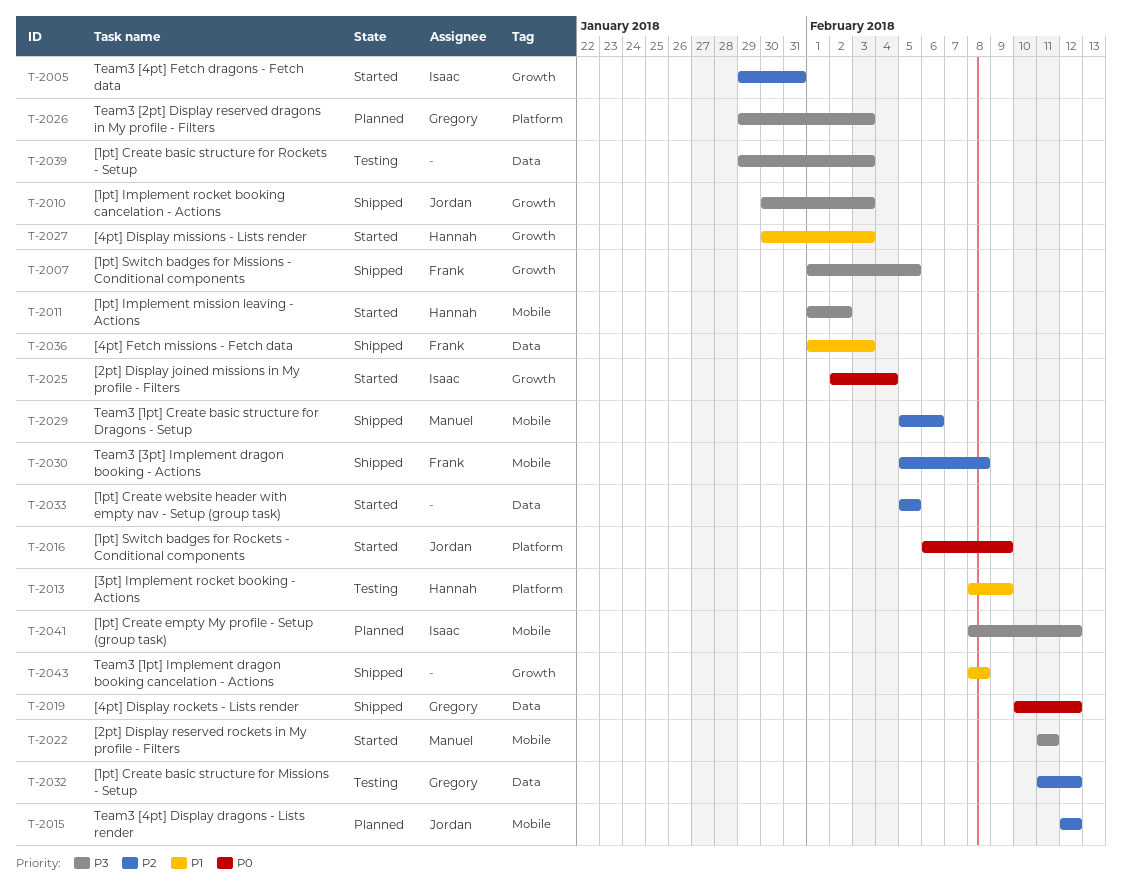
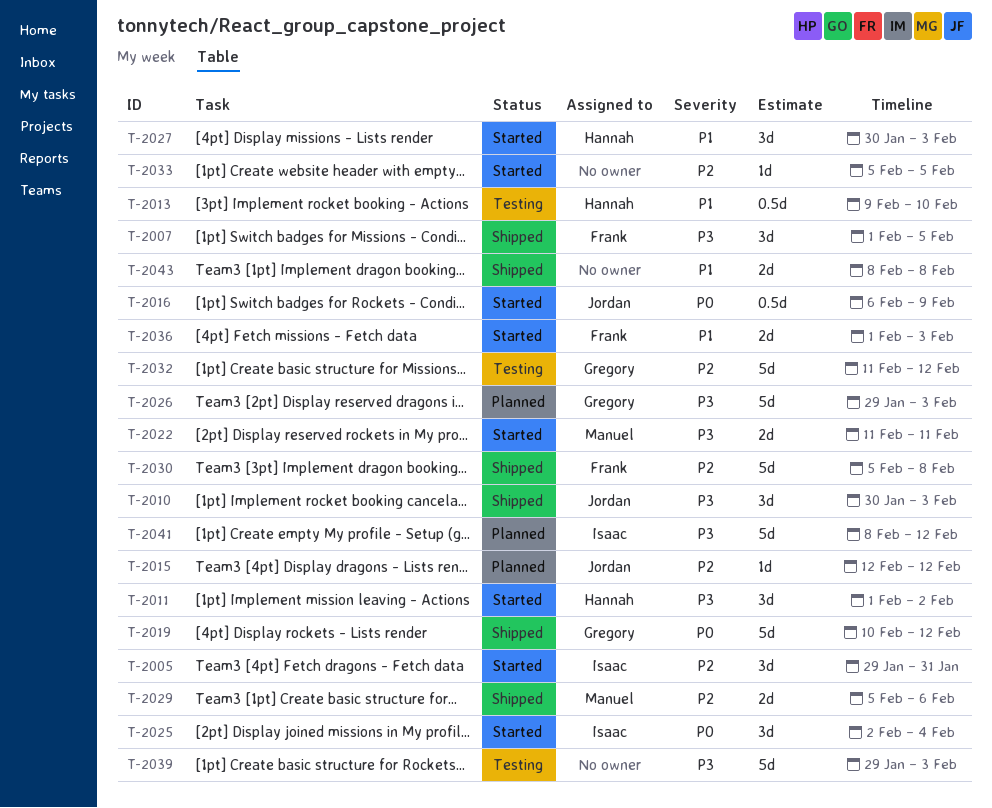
T-2013, start: Feb 8 -> Feb 9
T-2013, due: Feb 9 -> Feb 10
T-2036, status: Shipped -> Started

